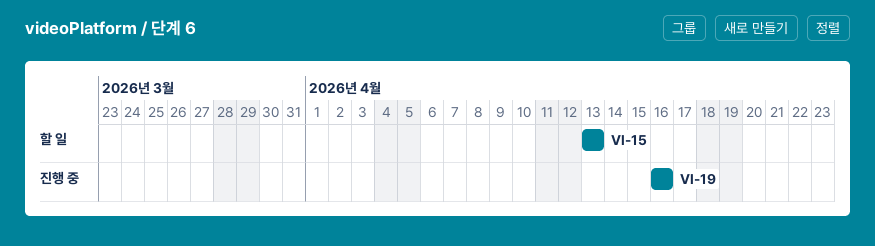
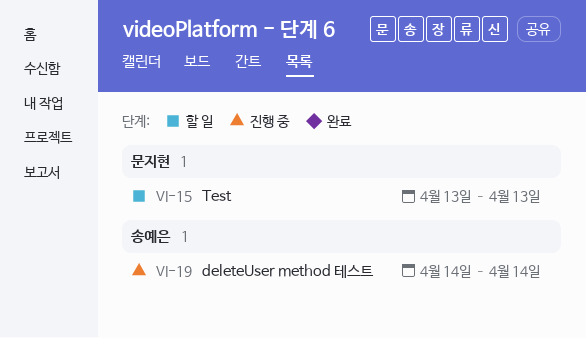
VI-19, start: Apr 16 -> Apr 14
VI-19, due: Apr 16 -> Apr 14

